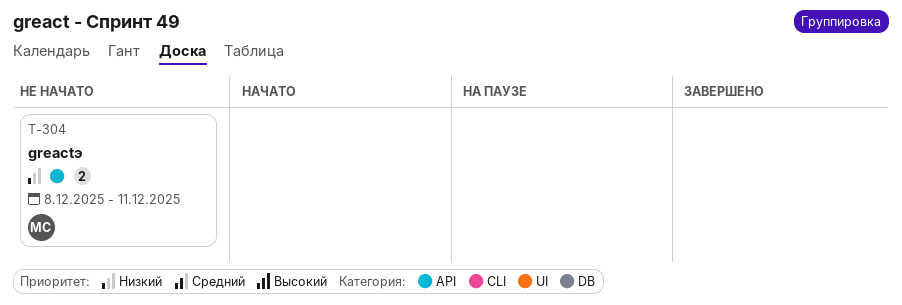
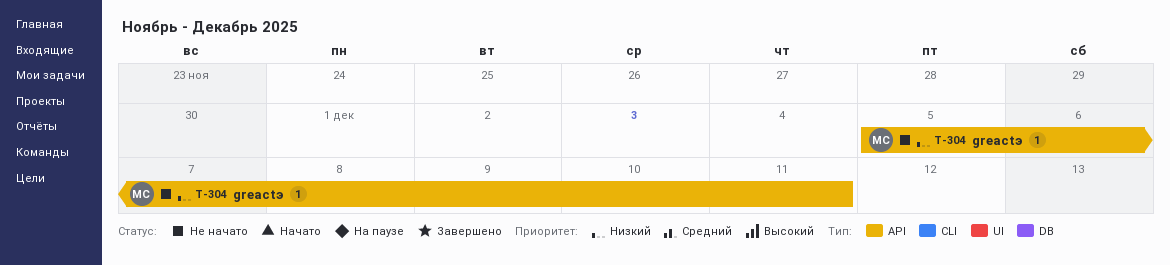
T-304, estimate: 2 -> 1
T-304, start: Dec 8 -> Dec 5

